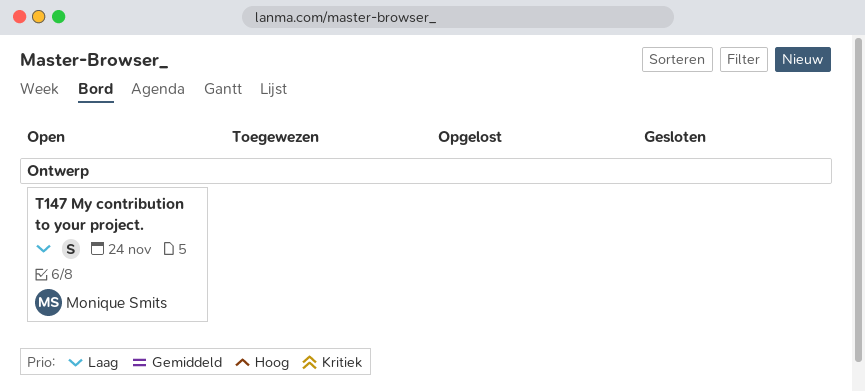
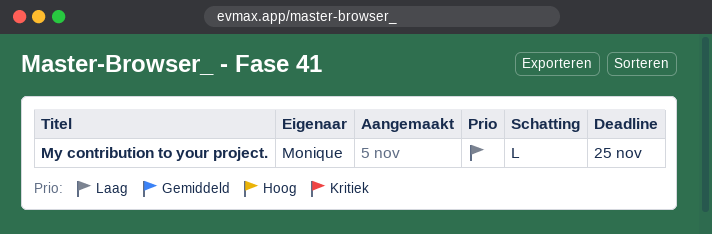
My contribution to your project., estimate: S -> L
My contribution to your project., due: Nov 24 -> Nov 25

